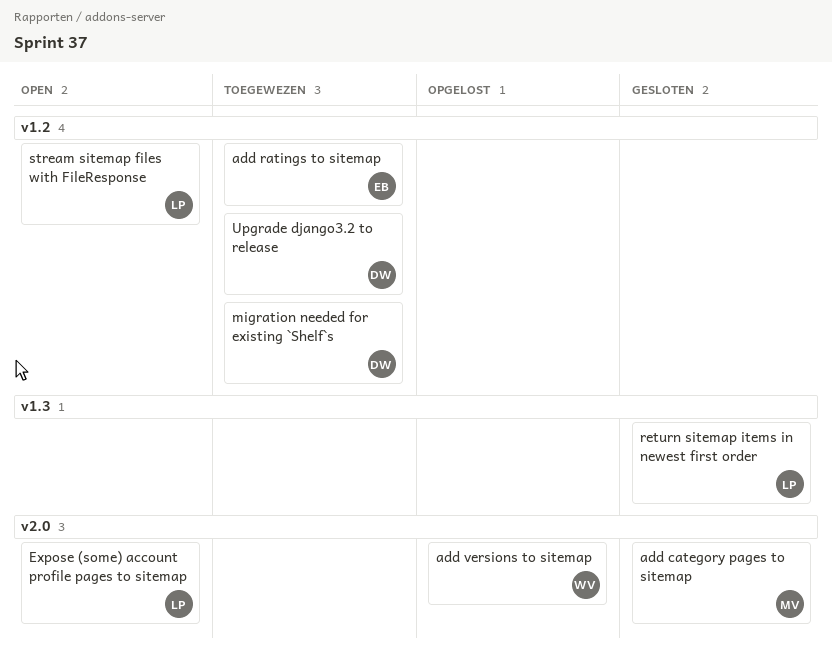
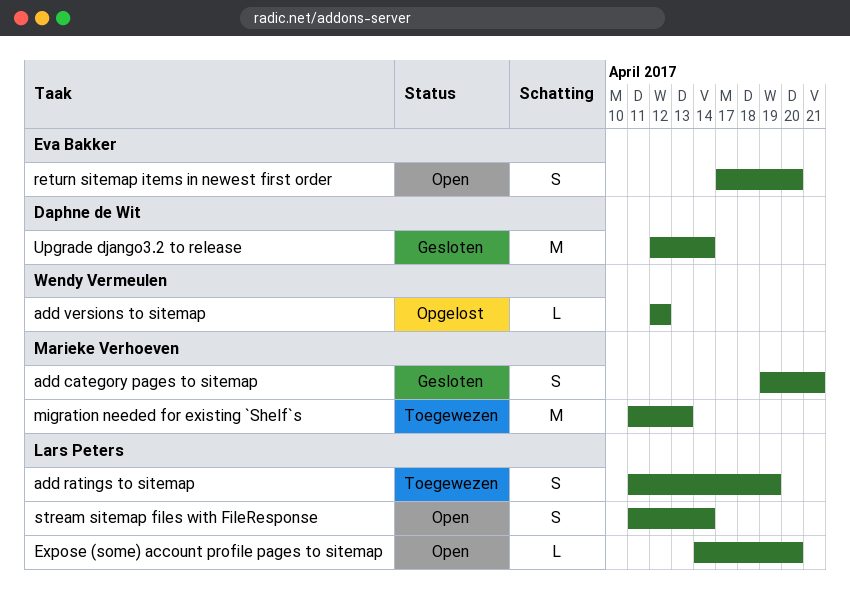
add ratings to sitemap, owner: Eva Bakker -> Lars Peters
migration needed for existing `Shelf`s, owner: Daphne de Wit -> Marieke Verhoeven
return sitemap items in newest first order, status: Gesloten -> Open
return sitemap items in newest first order, owner: Lars Peters -> Eva Bakker
Upgrade django3.2 to release, status: Toegewezen -> Gesloten

